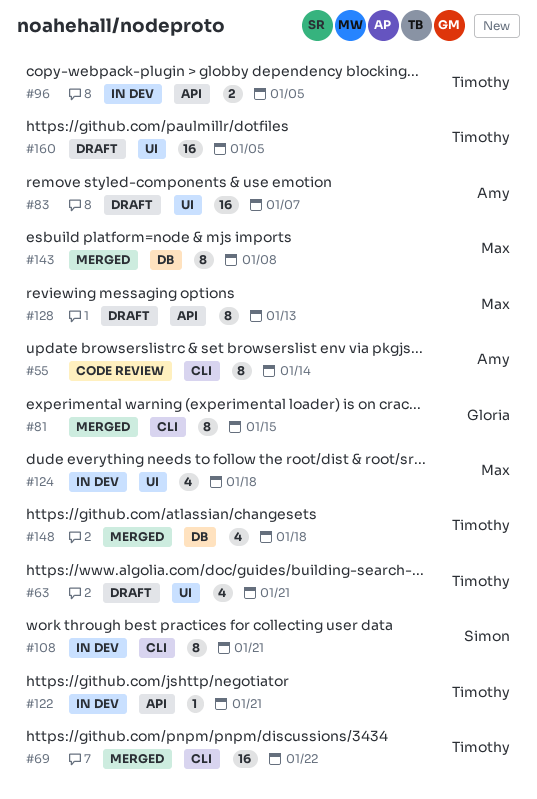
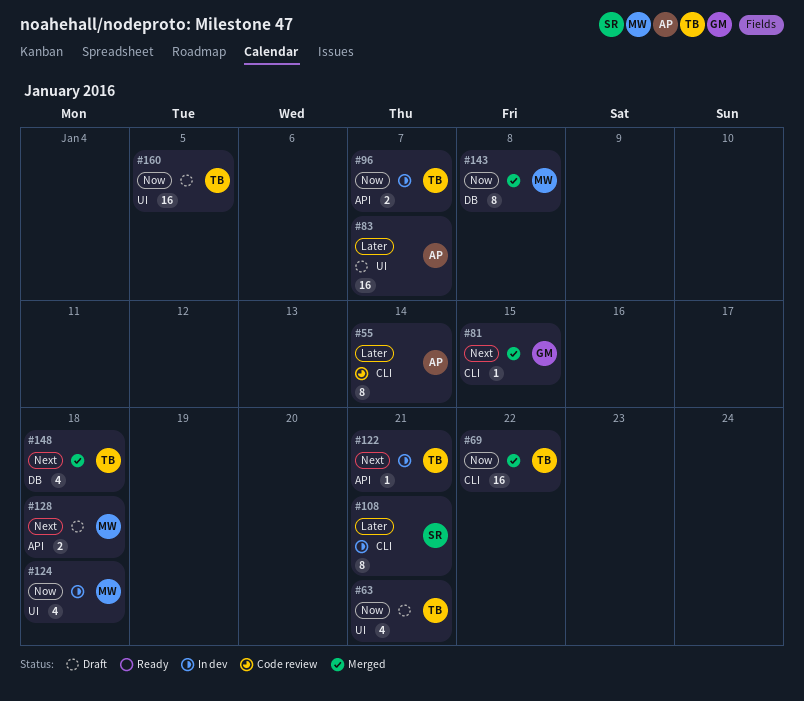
#81, estimate: 8 -> 1
#96, due: Jan 5 -> Jan 7
#128, estimate: 8 -> 2
#128, due: Jan 13 -> Jan 18

